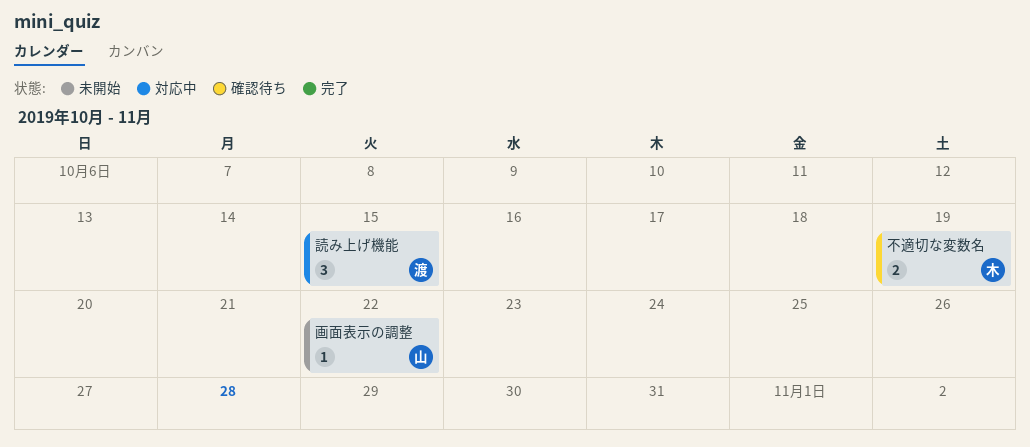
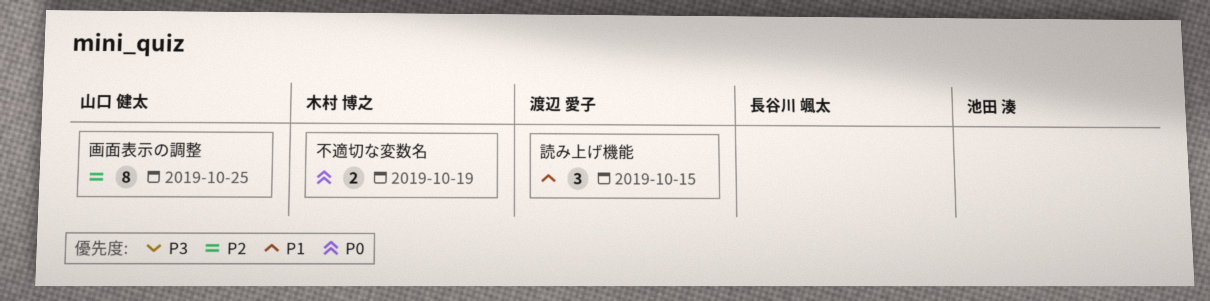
画面表示の調整, estimate: 1 -> 8
画面表示の調整, due: Oct 22 -> Oct 25

